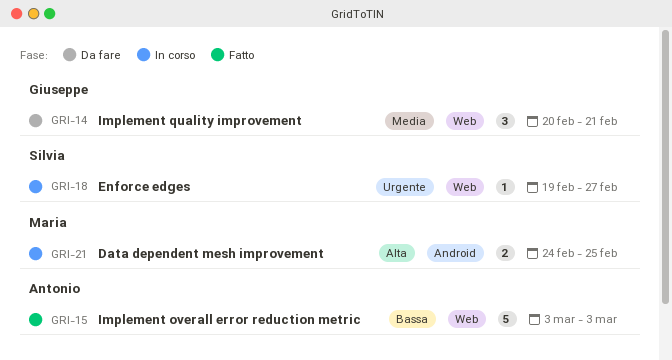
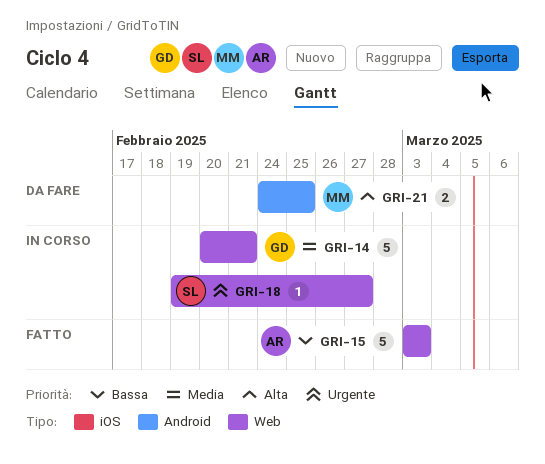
GRI-14, status: Da fare -> In corso
GRI-14, estimate: 3 -> 5
GRI-21, status: In corso -> Da fare

